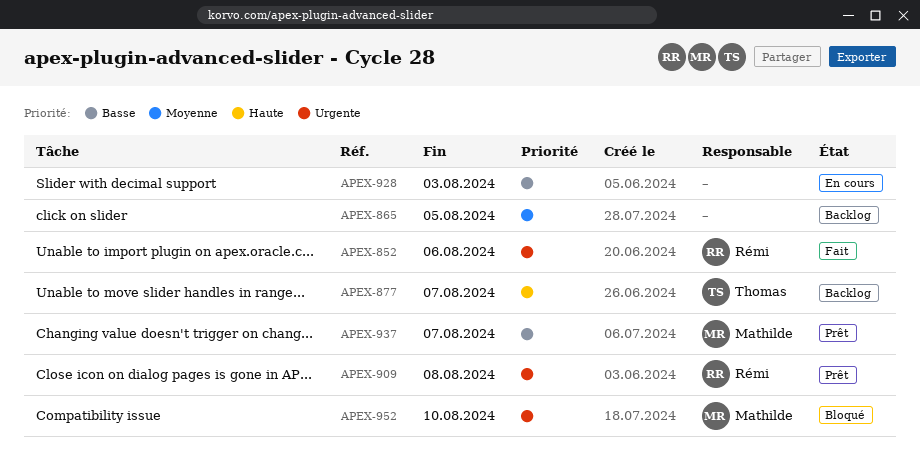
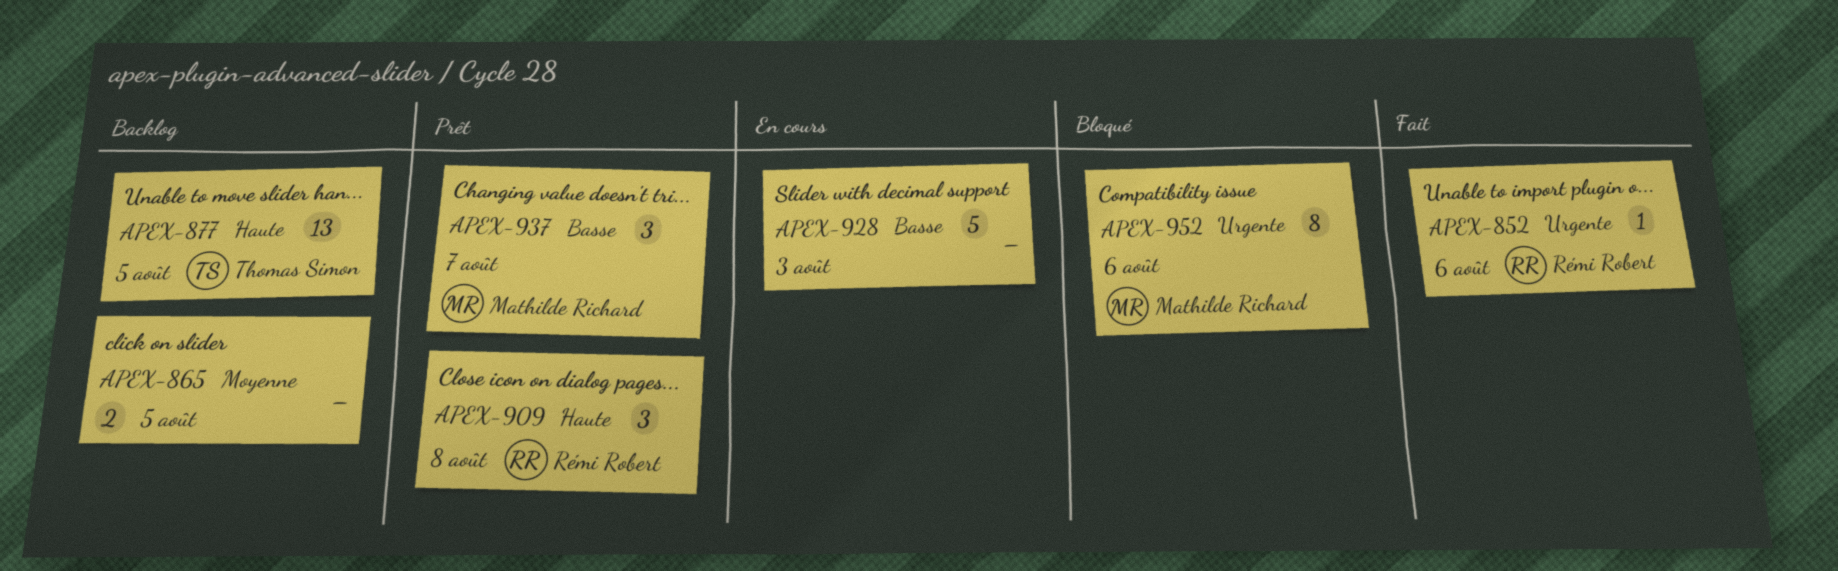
APEX-877, due: Aug 7 -> Aug 5
APEX-909, priority: Urgente -> Haute
APEX-952, due: Aug 10 -> Aug 6

